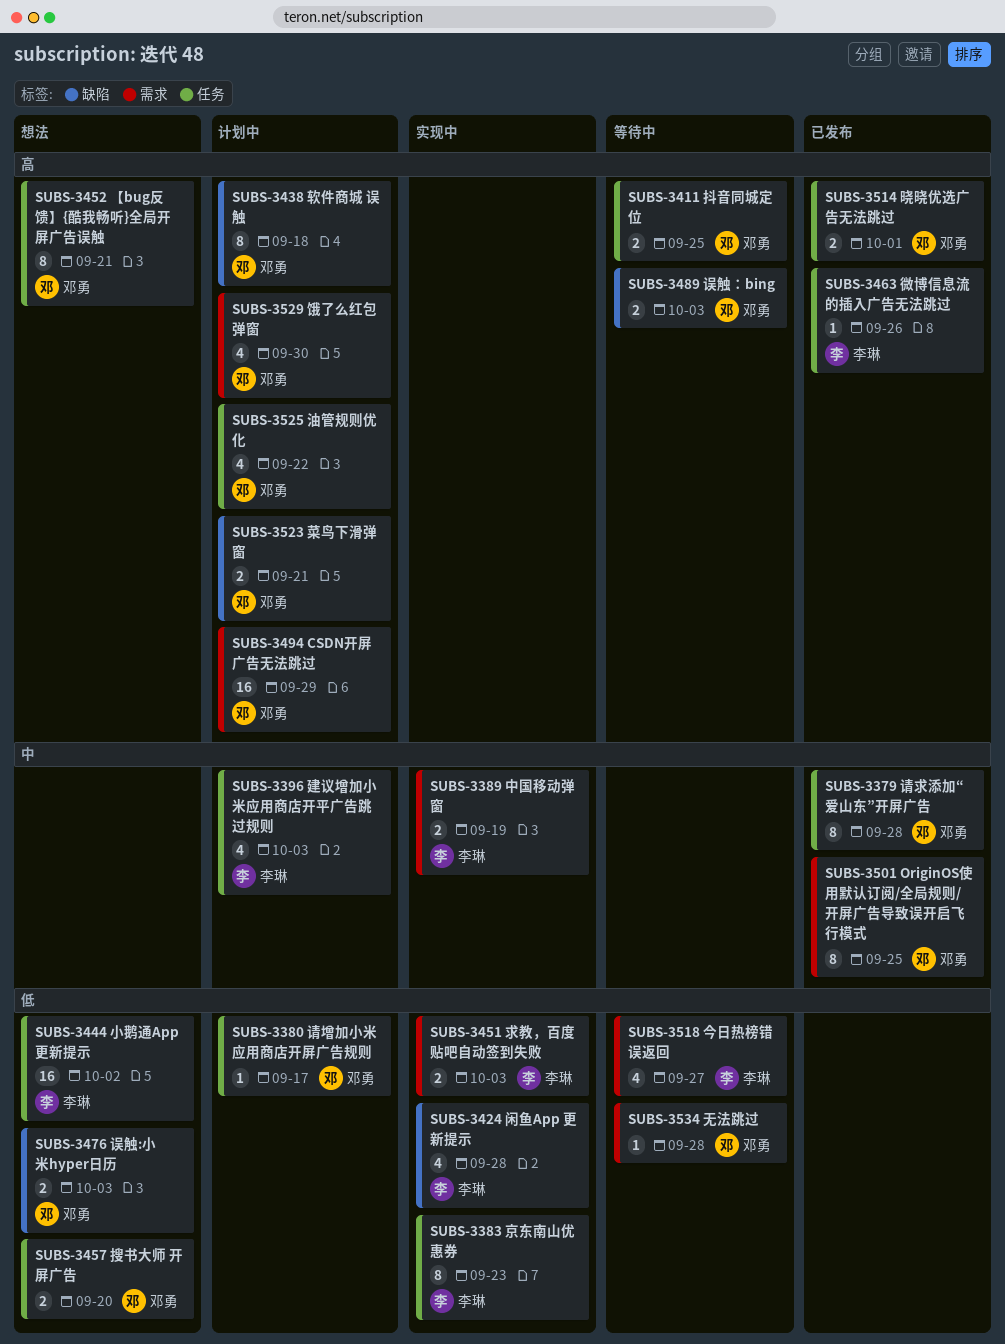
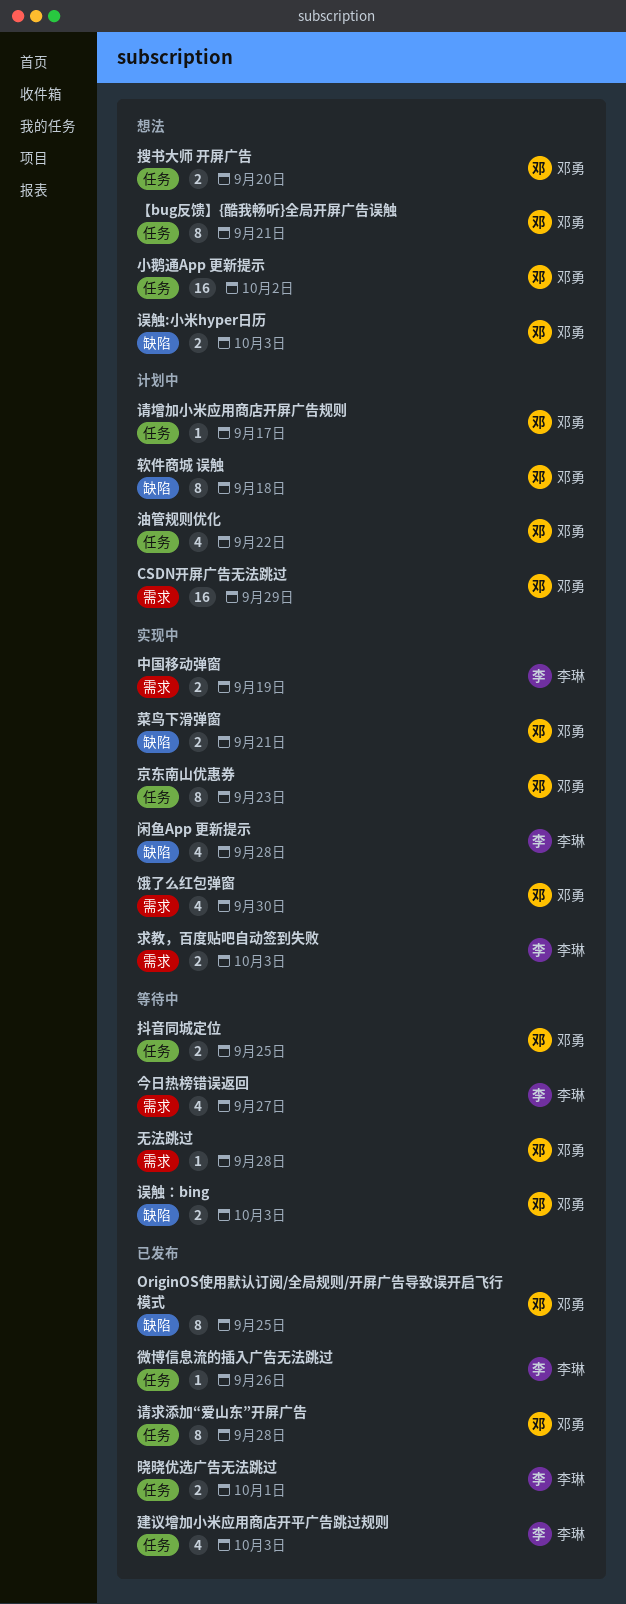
OriginOS使用默认订阅/全局规则/开屏广告导致误开启飞行模式, label: 需求 -> 缺陷
京东南山优惠券, owner: 李琳 -> 邓勇
小鹅通App 更新提示, owner: 李琳 -> 邓勇
建议增加小米应用商店开平广告跳过规则, status: 计划中 -> 已发布
晓晓优选广告无法跳过, owner: 邓勇 -> 李琳
菜鸟下滑弹窗, status: 计划中 -> 实现中
饿了么红包弹窗, status: 计划中 -> 实现中

